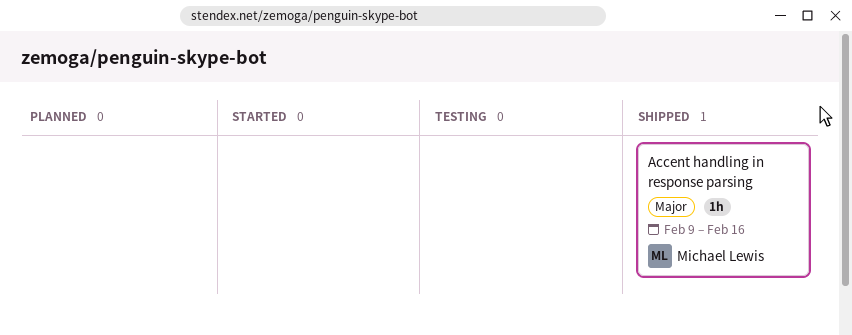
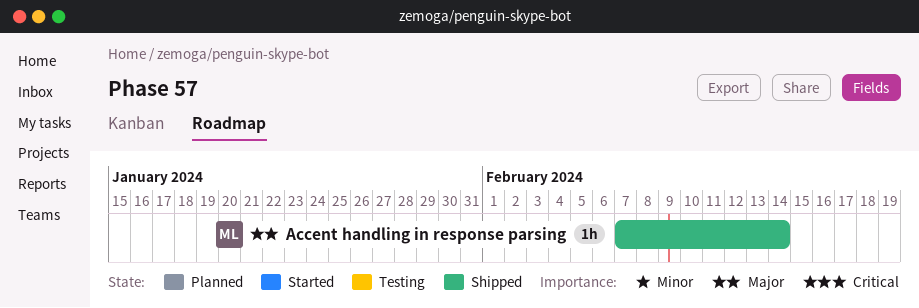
Accent handling in response parsing, start: Feb 9 -> Feb 7
Accent handling in response parsing, due: Feb 16 -> Feb 14

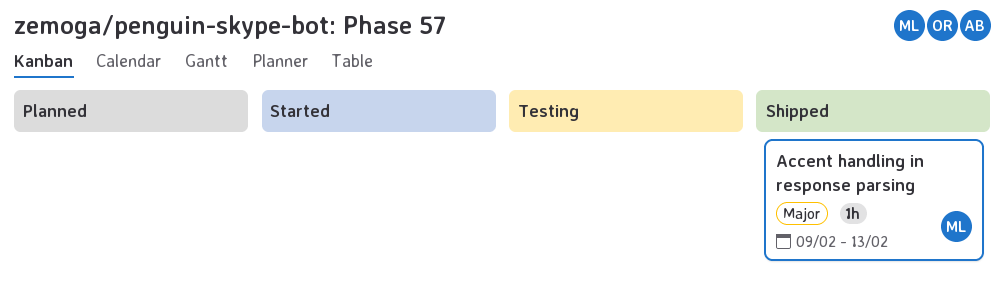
Accent handling in response parsing, start: Feb 7 -> Feb 9
Accent handling in response parsing, due: Feb 14 -> Feb 13

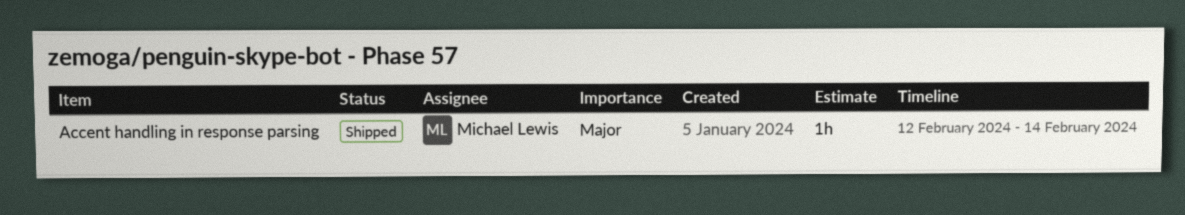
Accent handling in response parsing, start: Feb 9 -> Feb 12
Accent handling in response parsing, due: Feb 13 -> Feb 14

